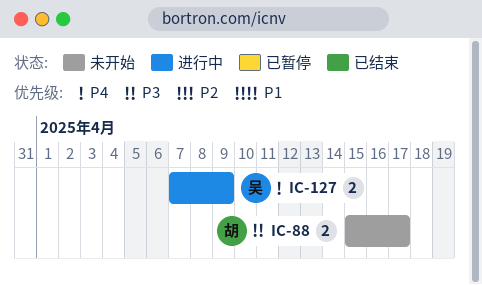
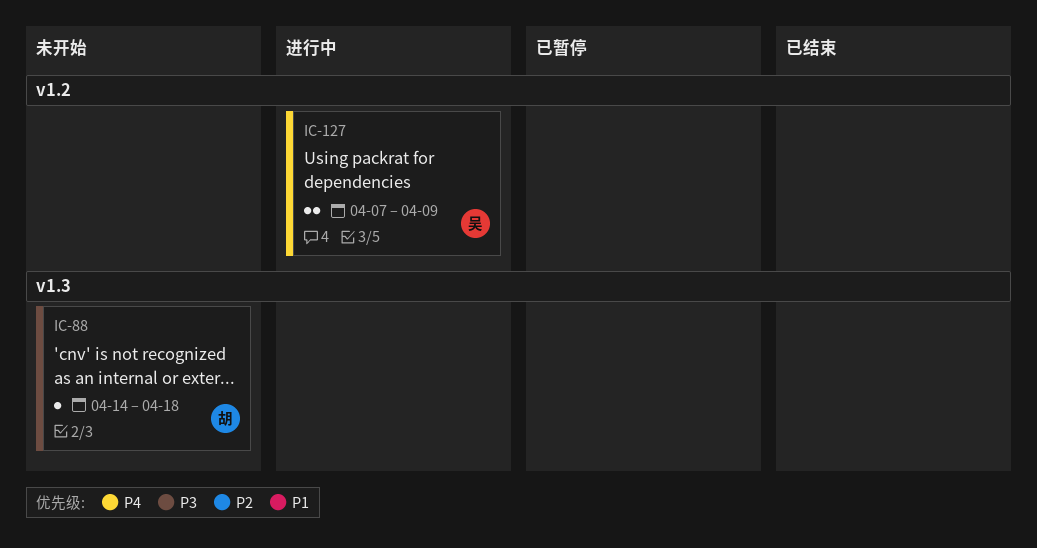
IC-88, estimate: 2 -> 1
IC-88, start: Apr 15 -> Apr 14
IC-88, due: Apr 17 -> Apr 18

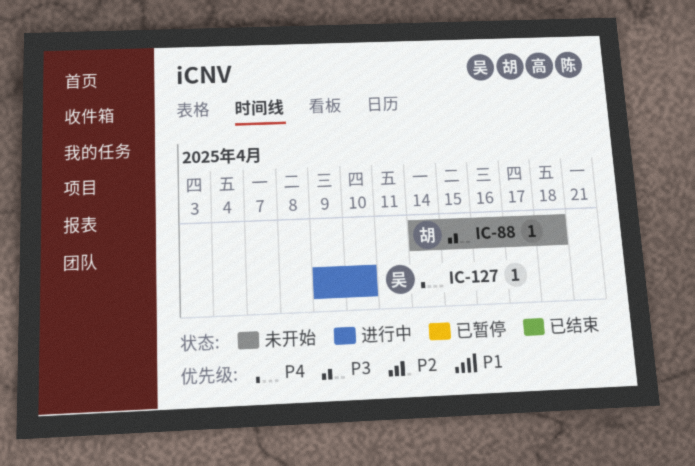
IC-127, estimate: 2 -> 1
IC-127, start: Apr 7 -> Apr 9
IC-127, due: Apr 9 -> Apr 10

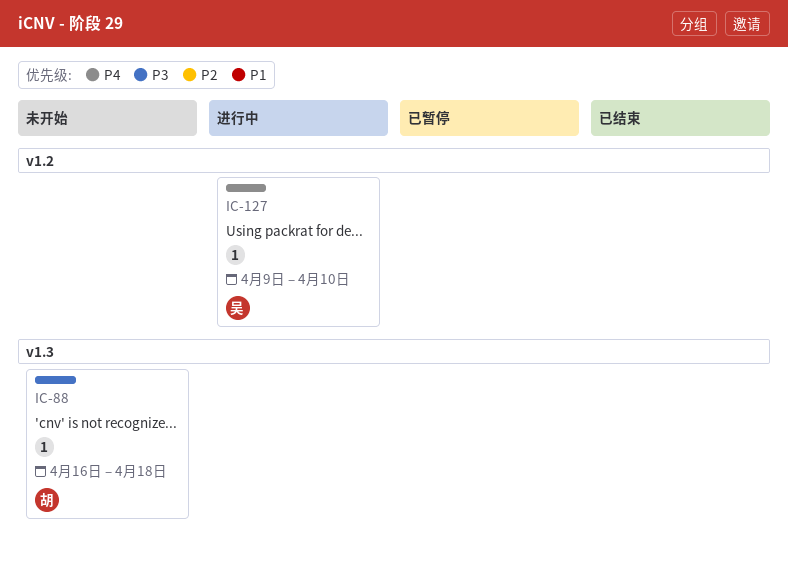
IC-88, start: Apr 14 -> Apr 16

